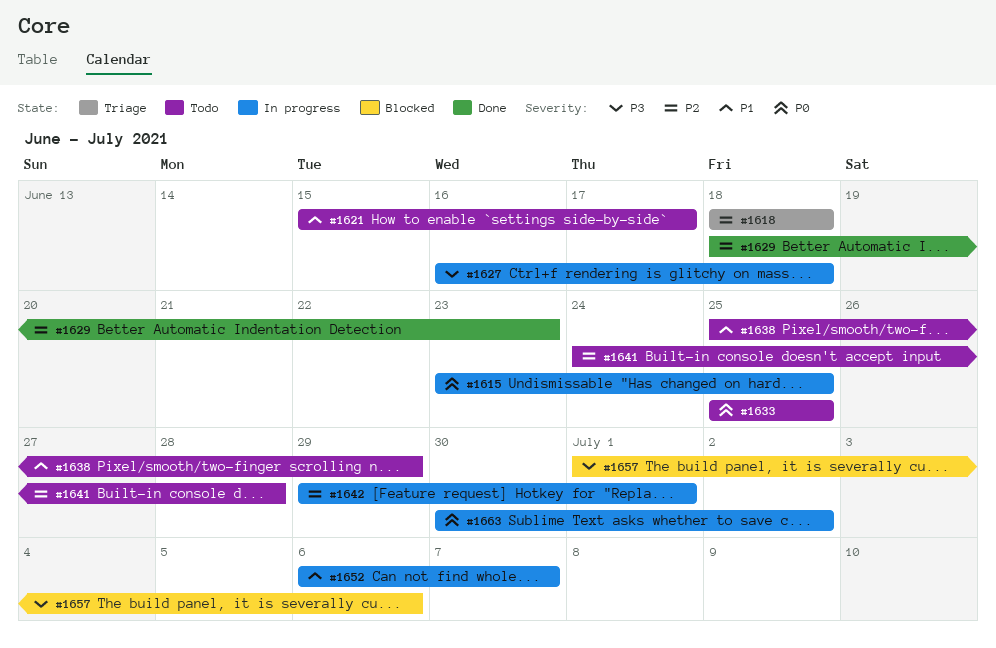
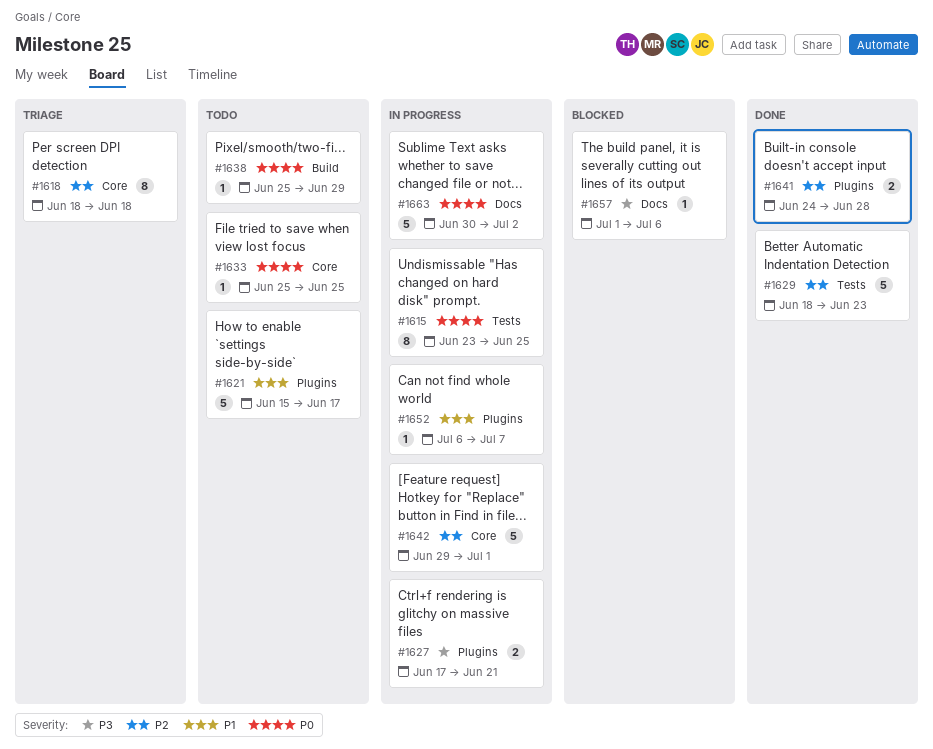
#1627, start: Jun 16 -> Jun 17
#1627, due: Jun 18 -> Jun 21
#1638, priority: P1 -> P0
#1641, status: Todo -> Done

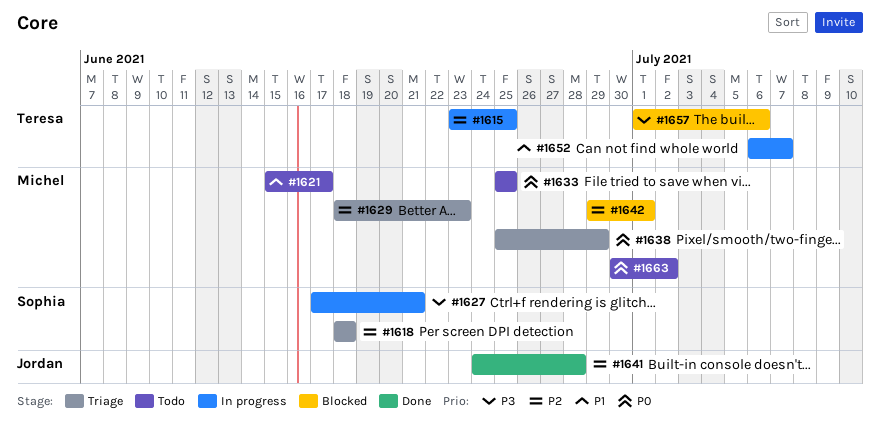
#1615, priority: P0 -> P2
#1629, status: Done -> Triage
#1638, status: Todo -> Triage
#1642, status: In progress -> Blocked
#1663, status: In progress -> Todo

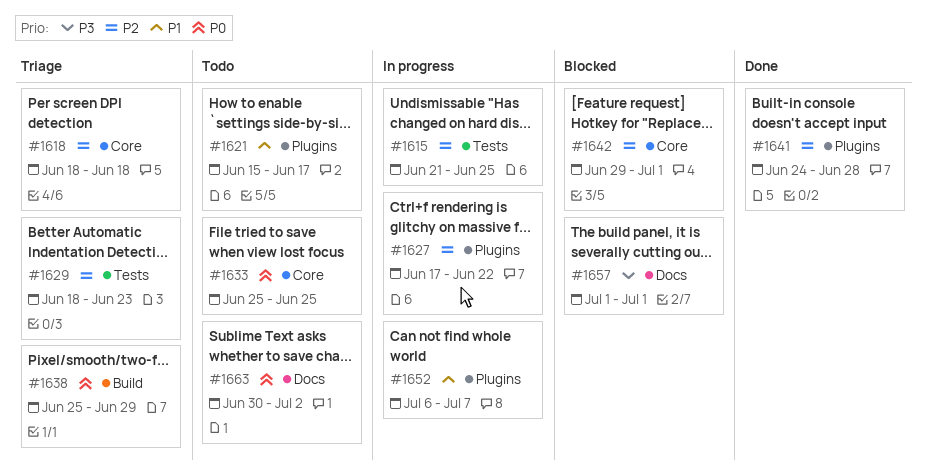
#1615, start: Jun 23 -> Jun 21
#1627, priority: P3 -> P2
#1627, due: Jun 21 -> Jun 22
#1657, due: Jul 6 -> Jul 1

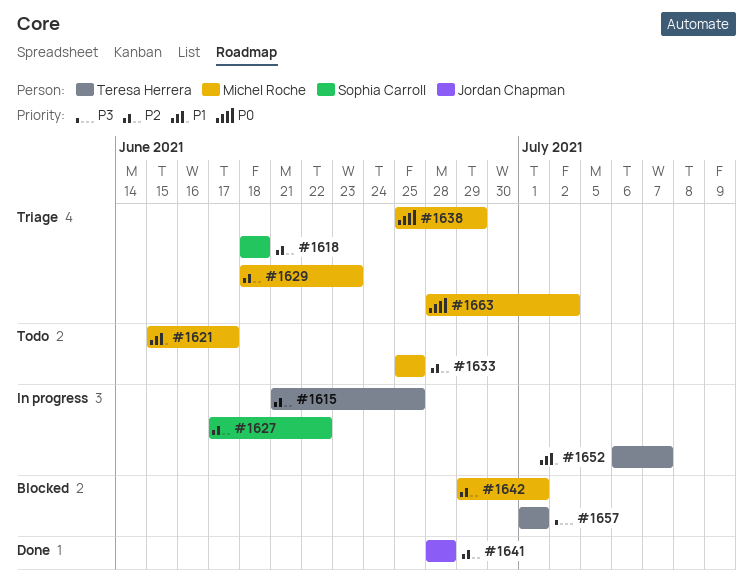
#1633, priority: P0 -> P2
#1641, start: Jun 24 -> Jun 28
#1663, status: Todo -> Triage
#1663, start: Jun 30 -> Jun 28

